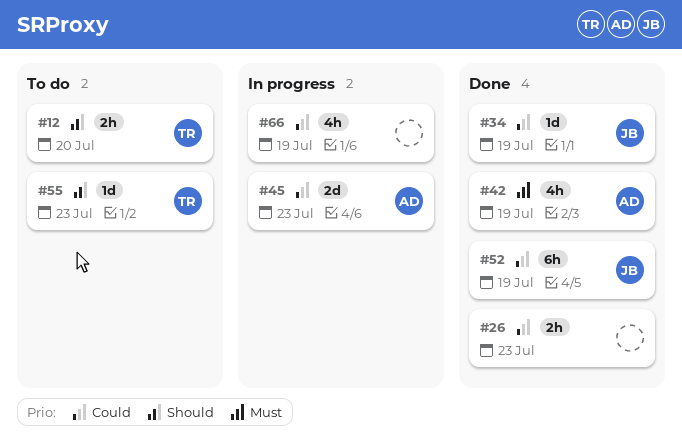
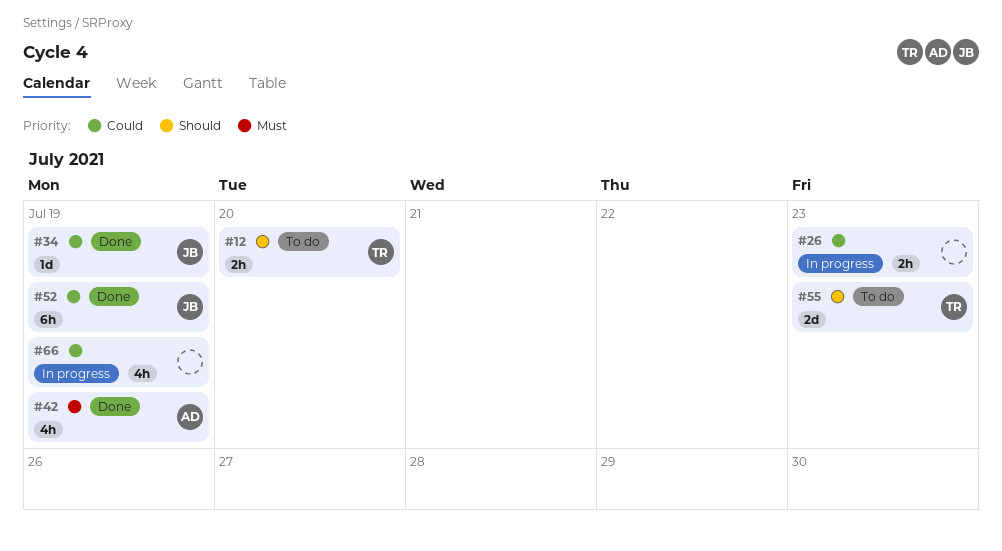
#26, status: Done -> In progress
#45: present -> none
#55, estimate: 1d -> 2d

